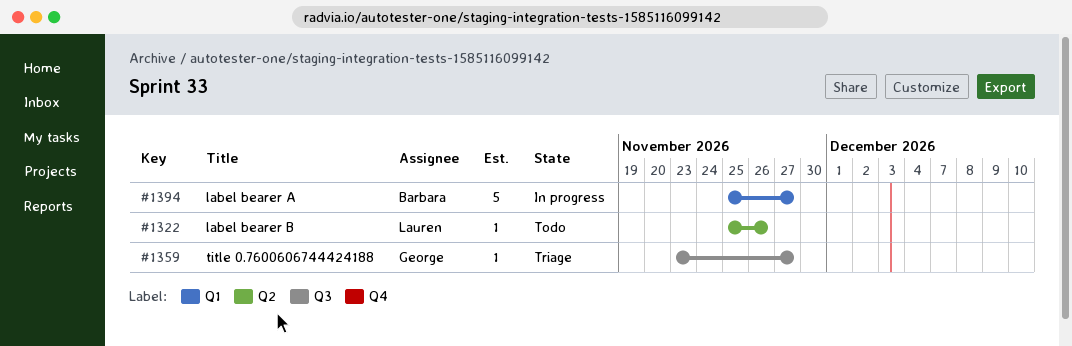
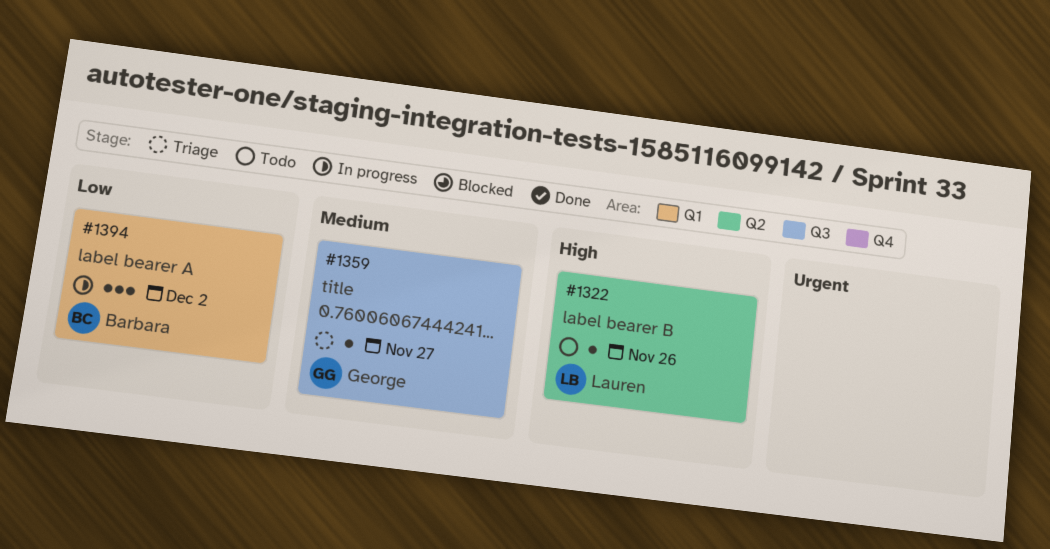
#1394, estimate: 5 -> 3
#1394, due: Nov 27 -> Dec 2

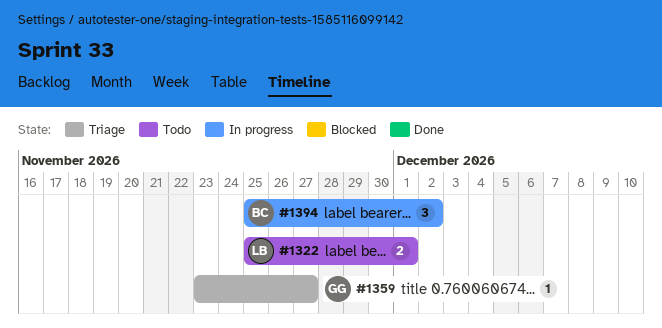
#1322, estimate: 1 -> 2
#1322, due: Nov 26 -> Dec 1

